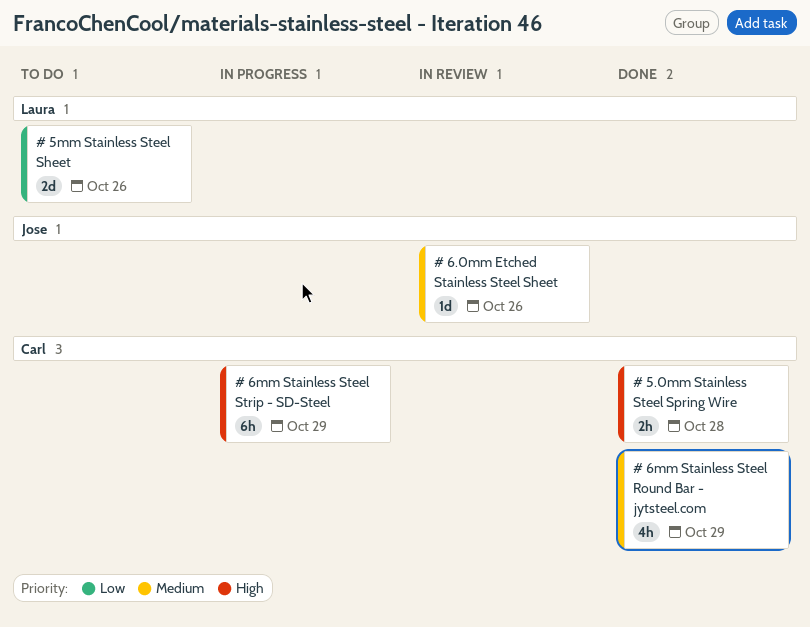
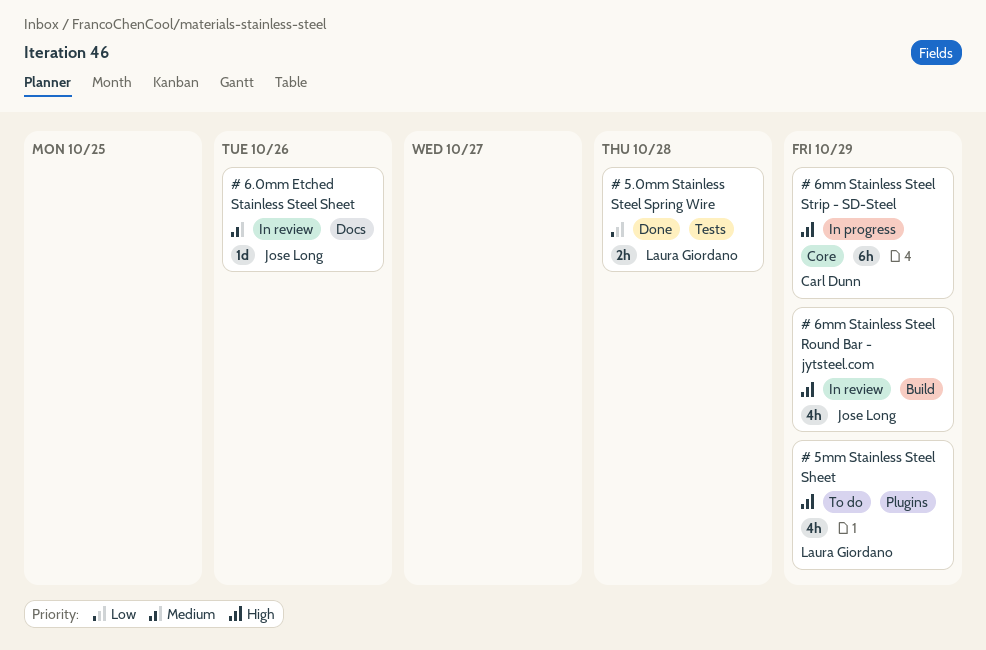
# 5.0mm Stainless Steel Spring Wire, owner: Carl Dunn -> Laura Giordano
# 5.0mm Stainless Steel Spring Wire, priority: High -> Low
# 5mm Stainless Steel Sheet, priority: Low -> High
# 5mm Stainless Steel Sheet, estimate: 2d -> 4h
# 5mm Stainless Steel Sheet, due: Oct 26 -> Oct 29
# 6mm Stainless Steel Round Bar - jytsteel.com, status: Done -> In review
# 6mm Stainless Steel Round Bar - jytsteel.com, owner: Carl Dunn -> Jose Long
# 6mm Stainless Steel Round Bar - jytsteel.com, priority: Medium -> High

